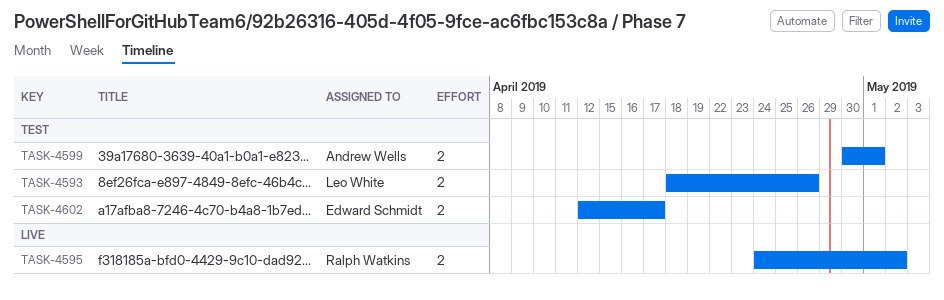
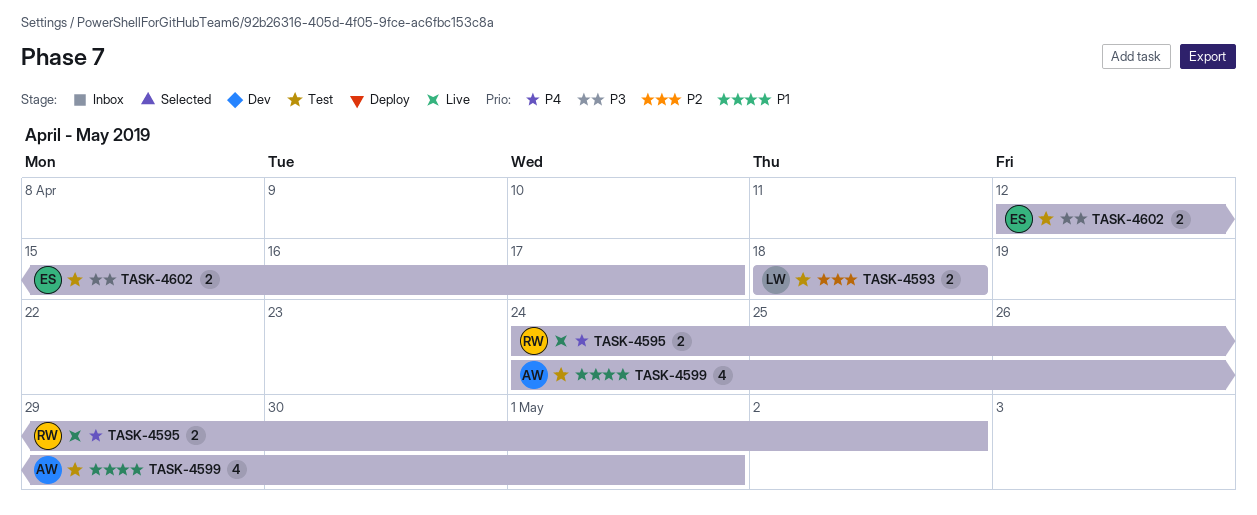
TASK-4593, due: Apr 26 -> Apr 18
TASK-4599, estimate: 2 -> 4
TASK-4599, start: Apr 30 -> Apr 24

